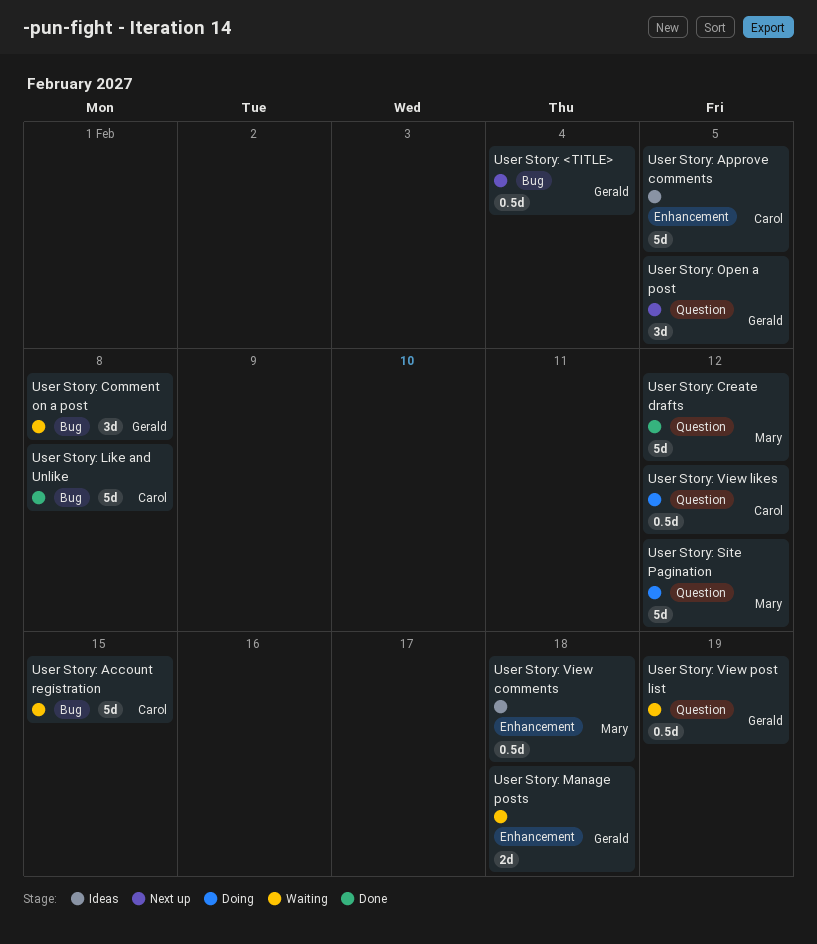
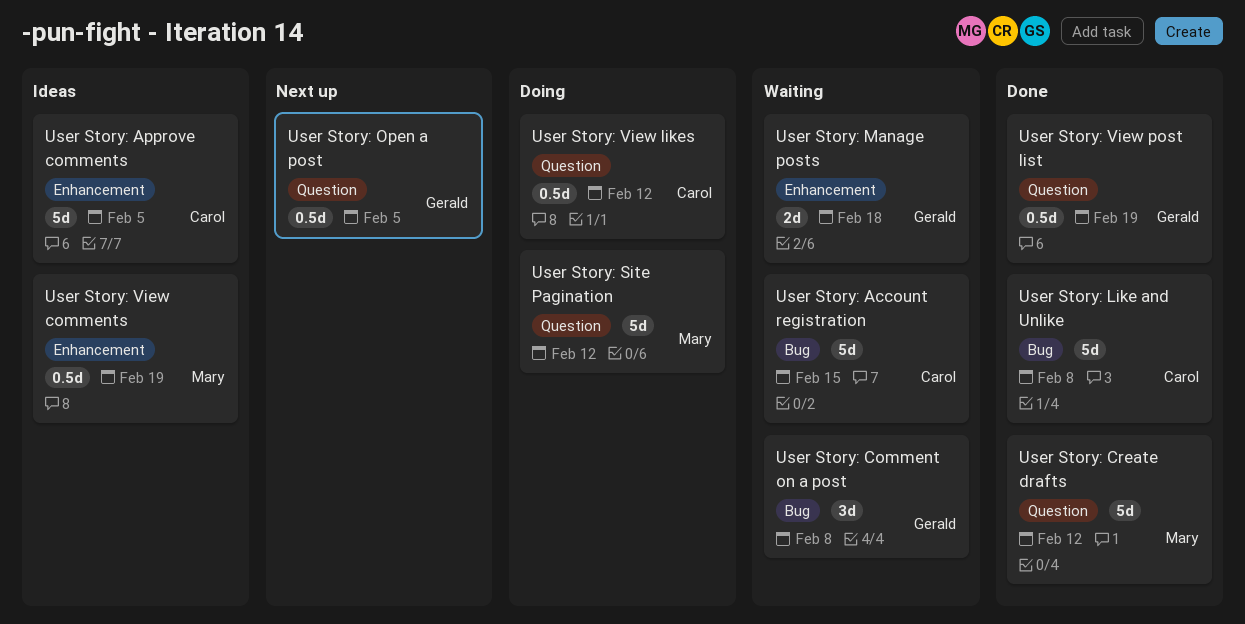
User Story: <TITLE>: present -> none
User Story: Open a post, estimate: 3d -> 0.5d
User Story: View comments, due: Feb 18 -> Feb 19
User Story: View post list, status: Waiting -> Done

